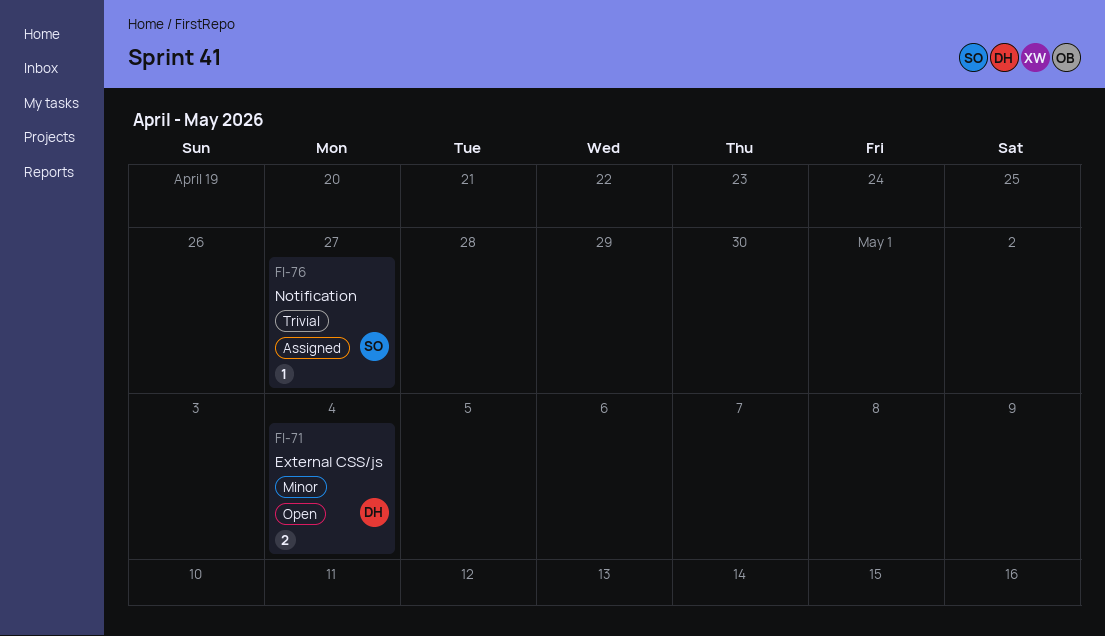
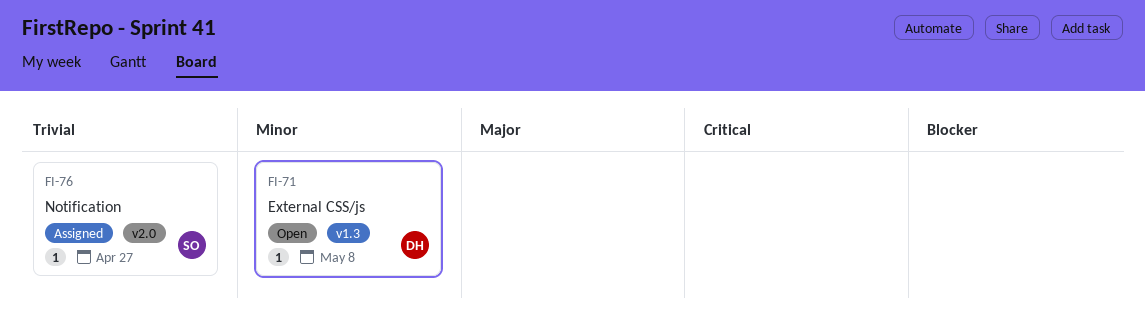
FI-71, estimate: 2 -> 1
FI-71, due: May 4 -> May 8

